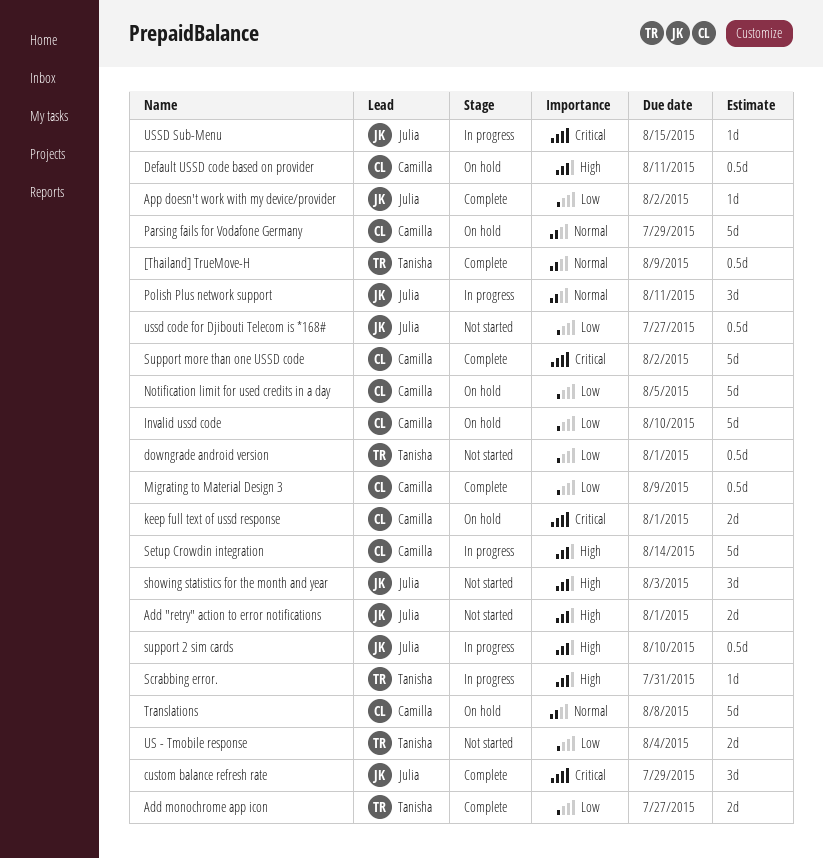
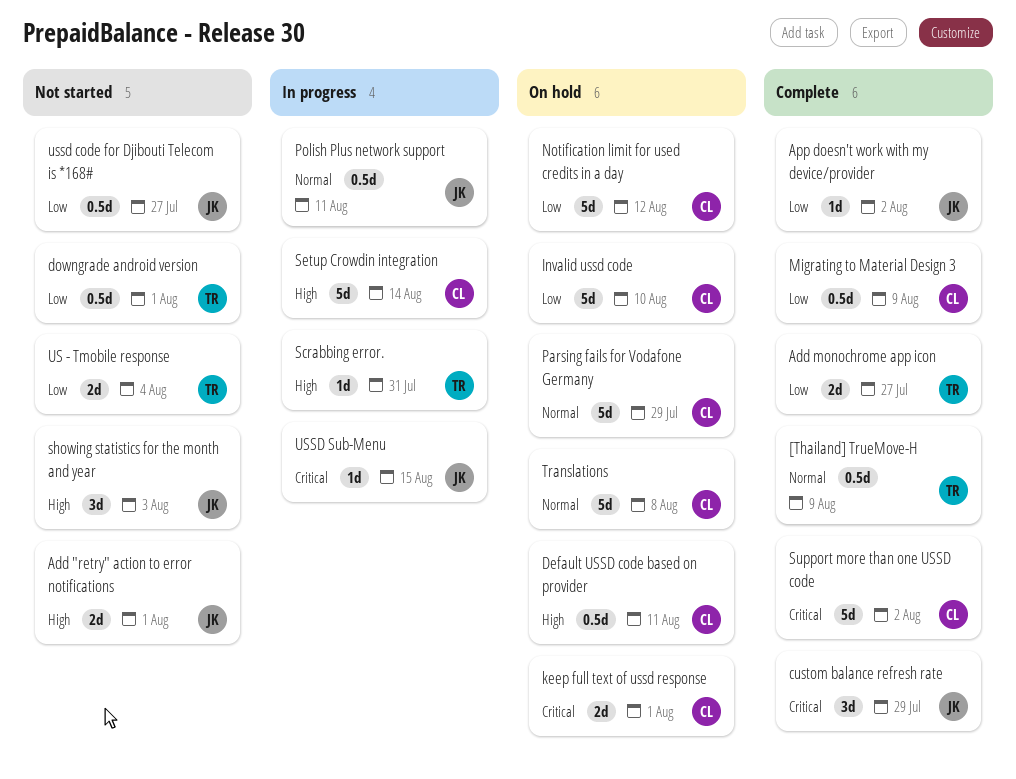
Notification limit for used credits in a day, due: Aug 5 -> Aug 12
Polish Plus network support, estimate: 3d -> 0.5d
support 2 sim cards: present -> none

